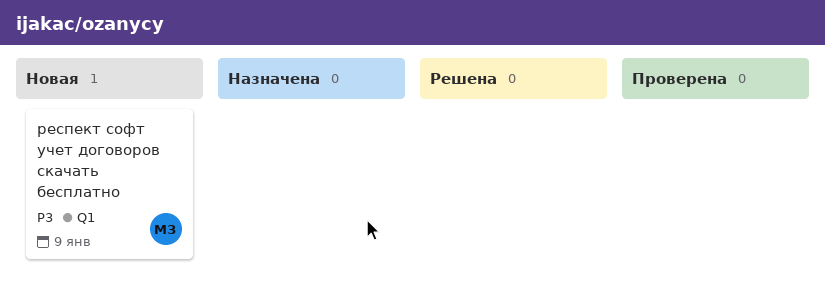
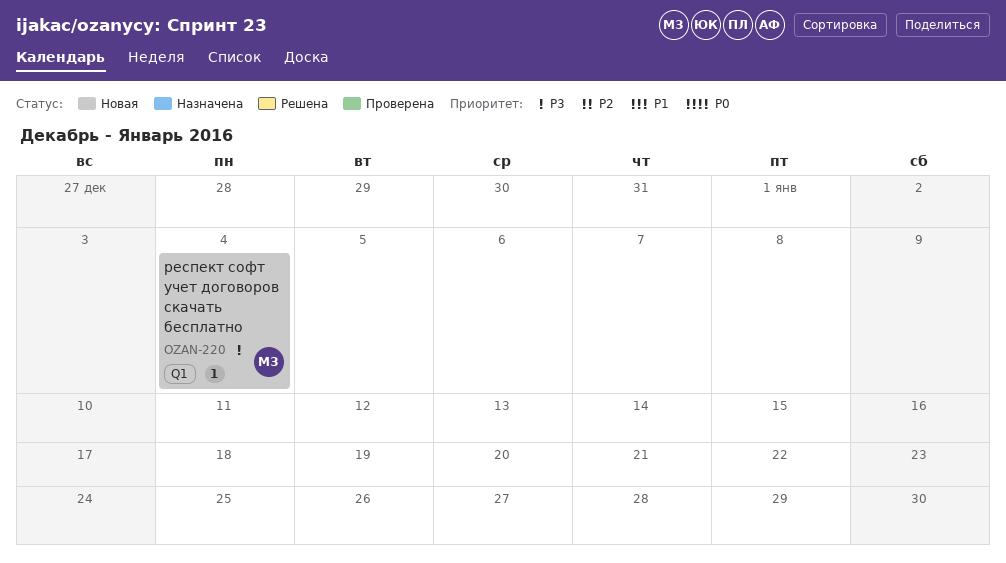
респект софт учет договоров скачать бесплатно, due: Jan 9 -> Jan 4

